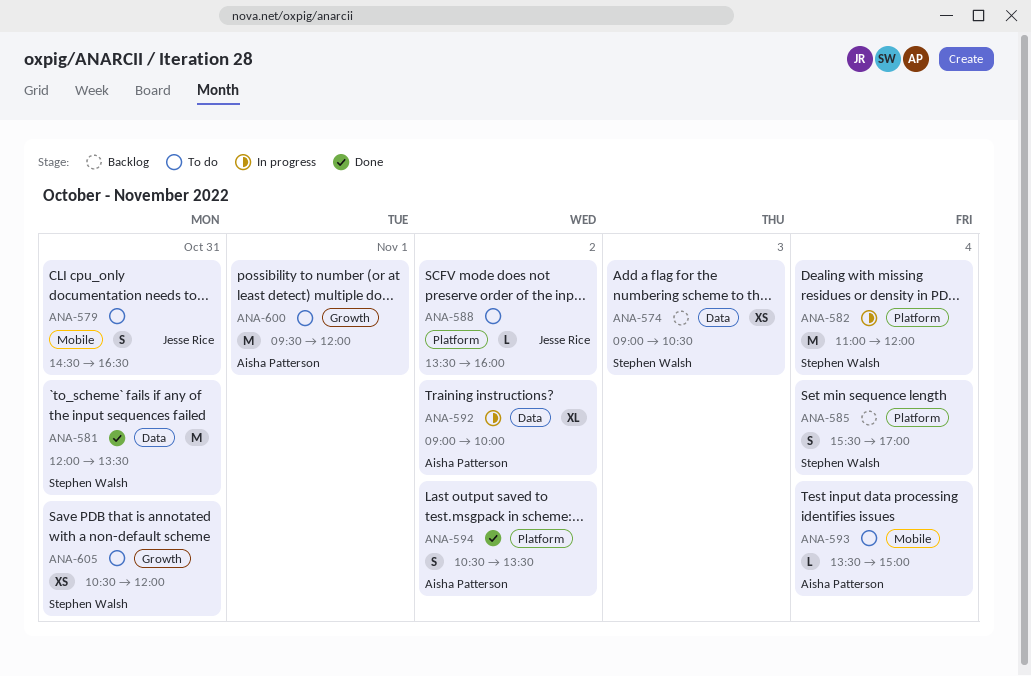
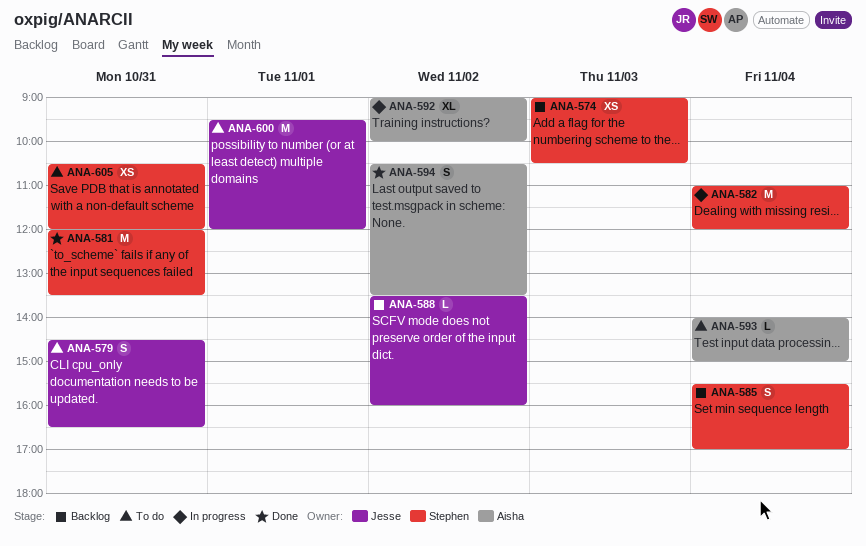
ANA-588, status: To do -> Backlog
ANA-593, begins: 13:30 -> 14:00
ANA-600, owner: Aisha Patterson -> Jesse Rice

